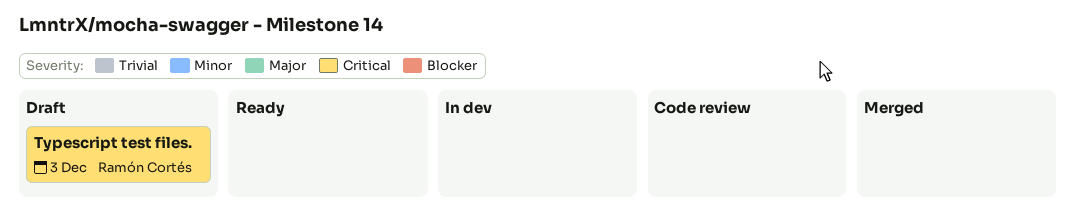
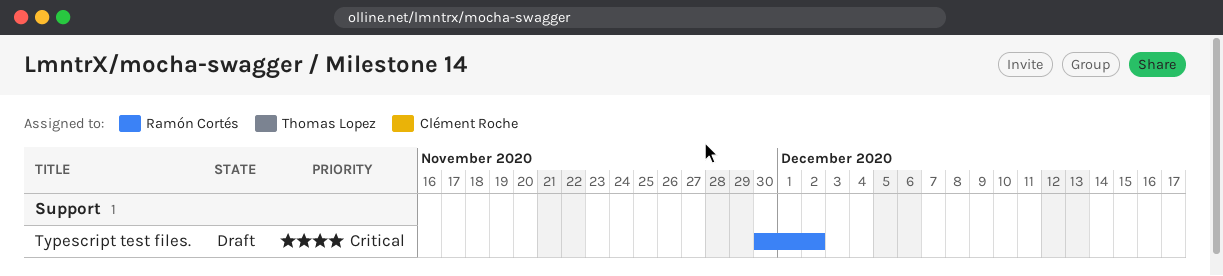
Typescript test files., due: Dec 3 -> Dec 2

